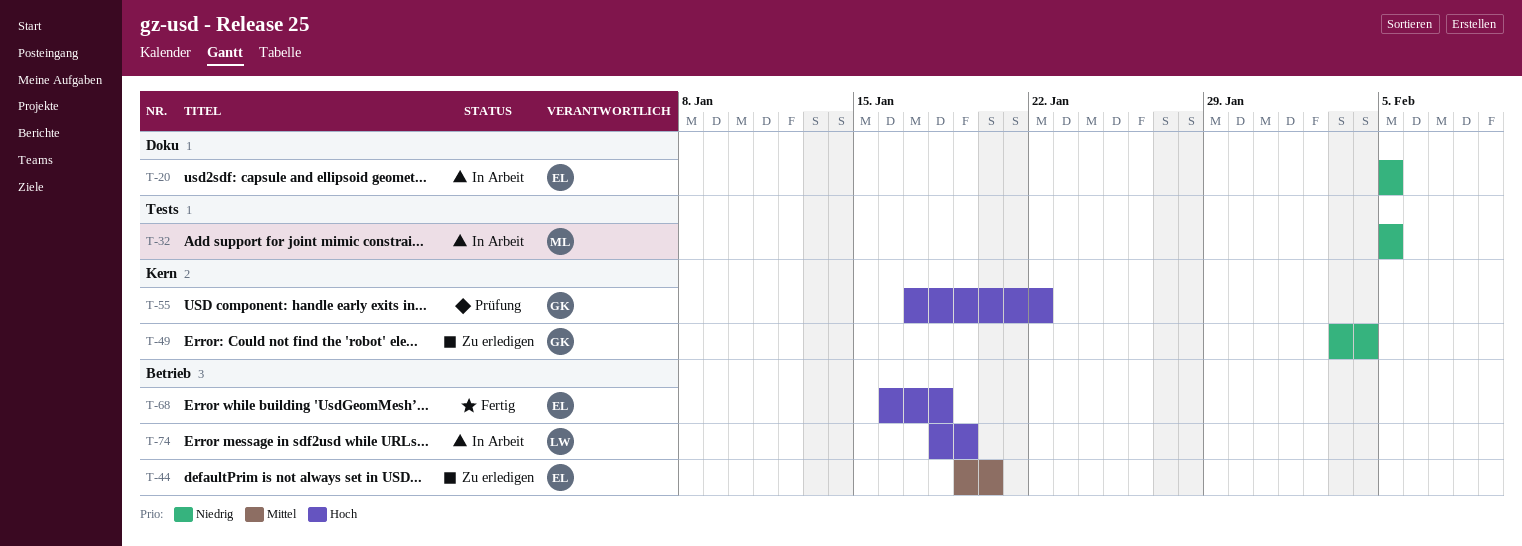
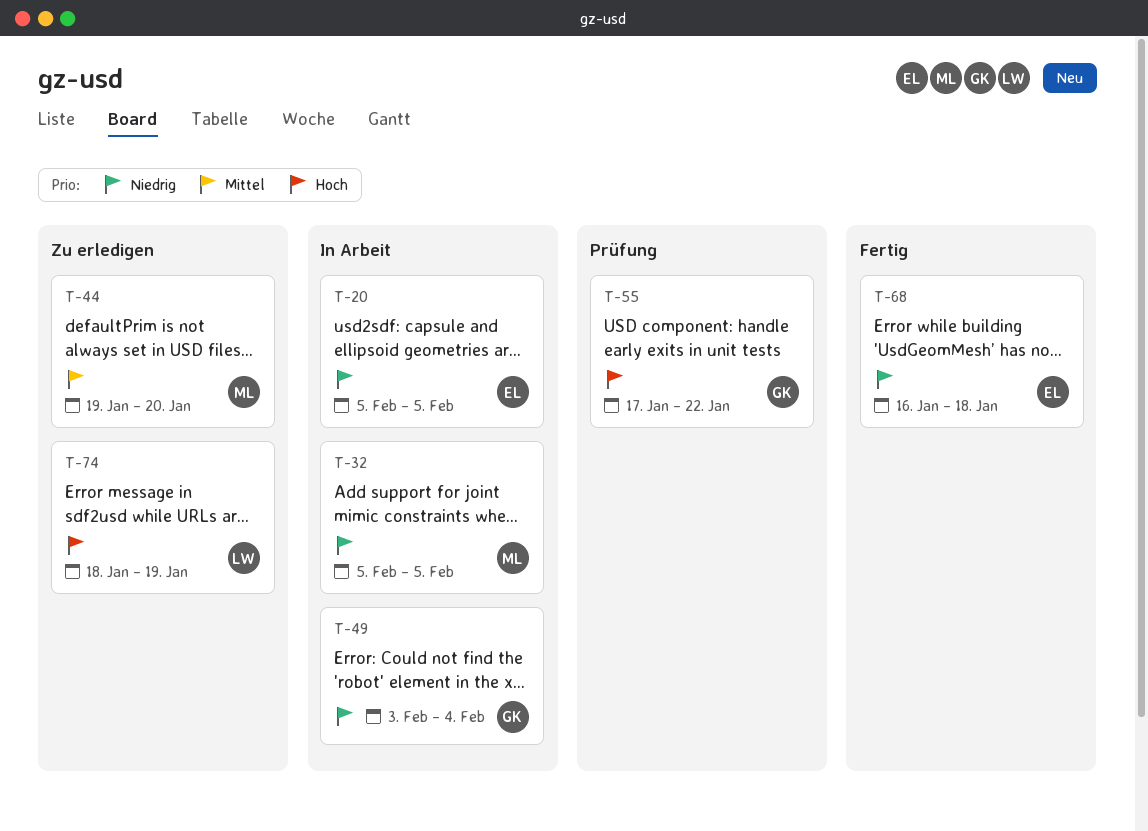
T-44, owner: EL -> ML
T-49, status: Zu erledigen -> In Arbeit
T-68, priority: Hoch -> Niedrig
T-74, status: In Arbeit -> Zu erledigen

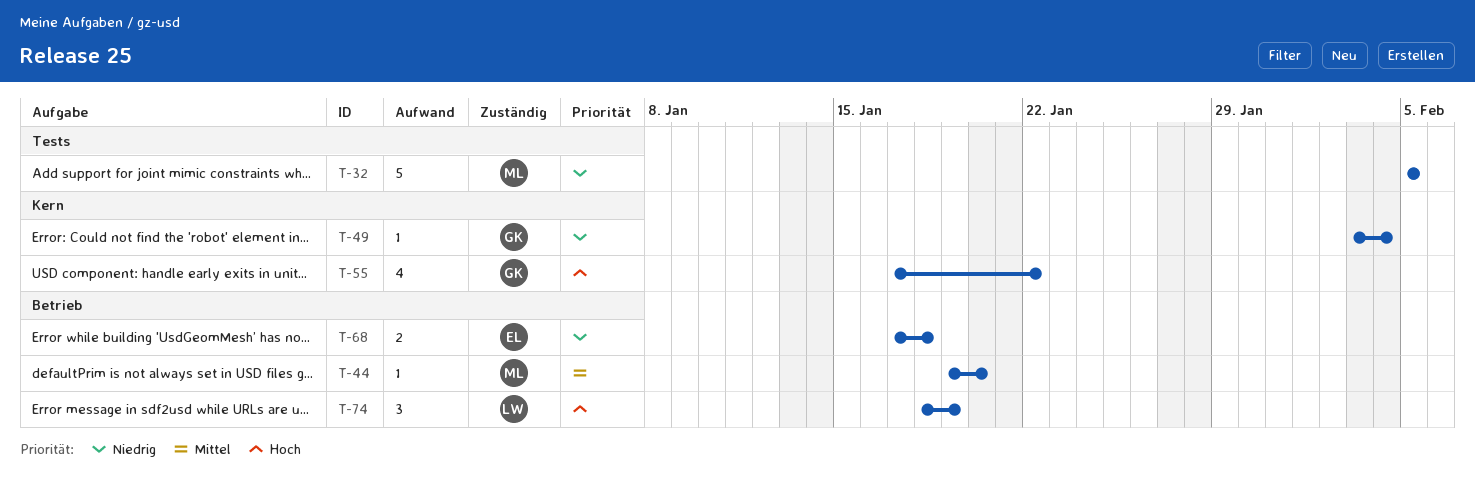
T-20: present -> none
T-68, start: Jan 16 -> Jan 17

